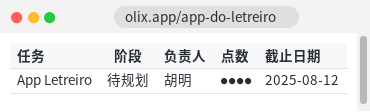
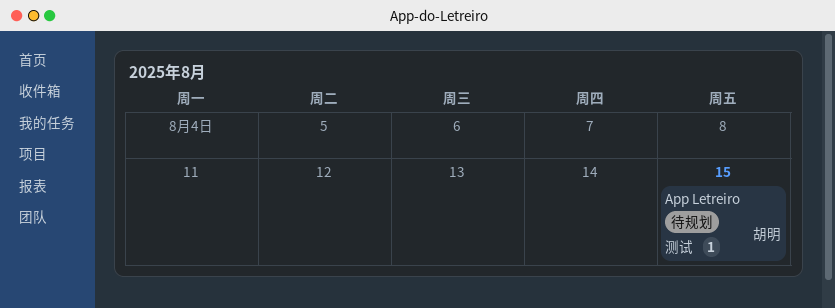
App Letreiro, estimate: 4 -> 1
App Letreiro, due: Aug 12 -> Aug 15

